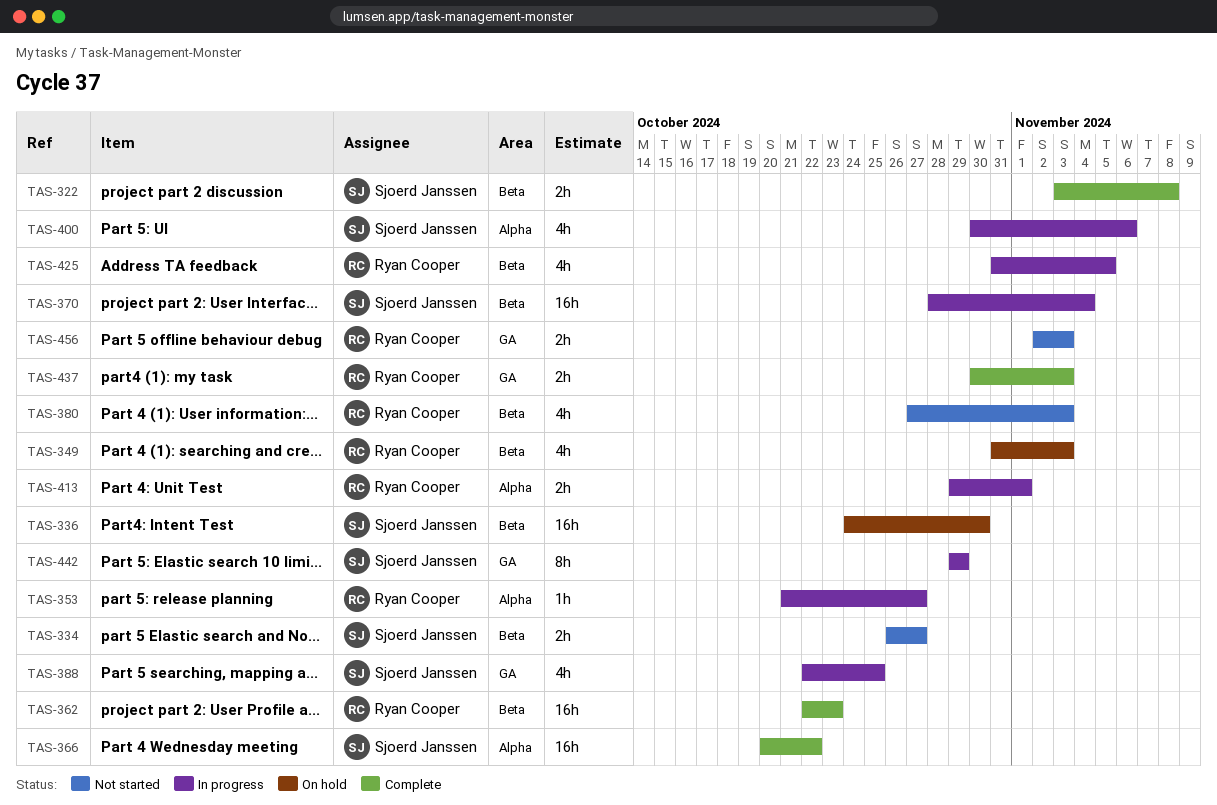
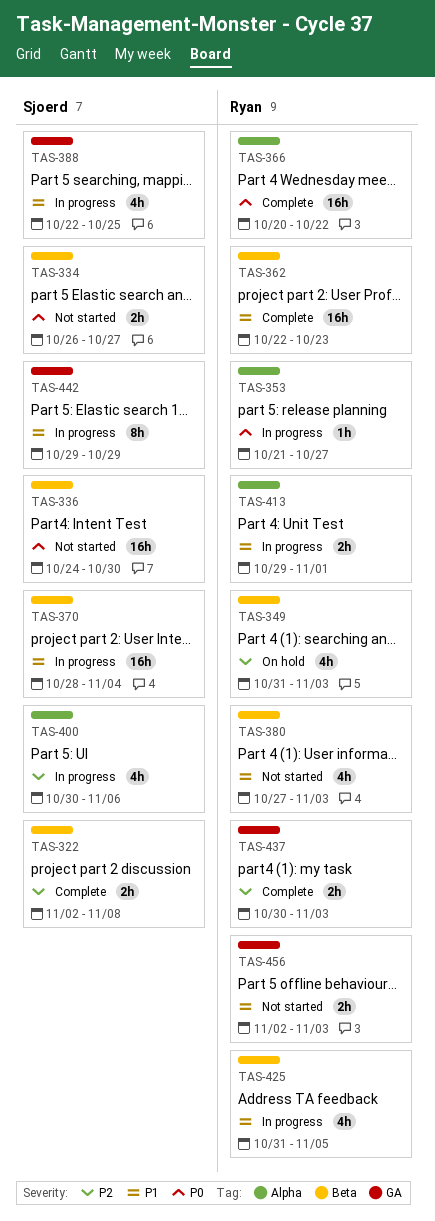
TAS-322, start: Nov 3 -> Nov 2
TAS-336, status: On hold -> Not started
TAS-366, owner: Sjoerd Janssen -> Ryan Cooper

